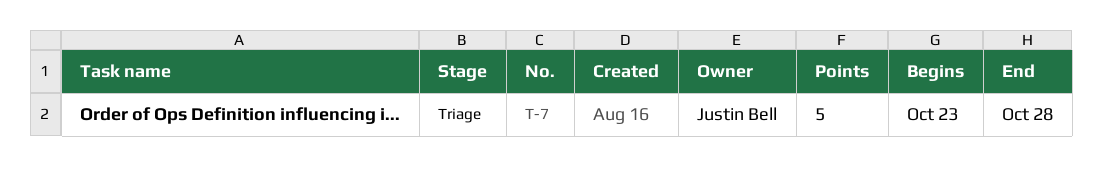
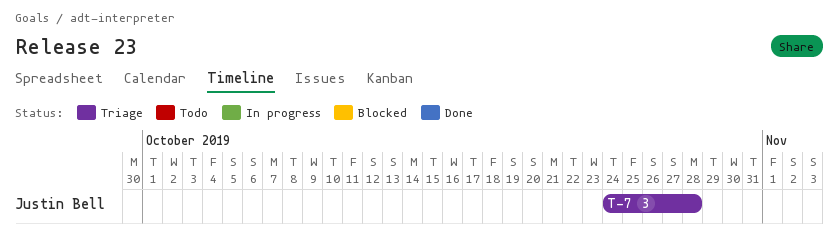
T-7, estimate: 5 -> 3
T-7, start: Oct 23 -> Oct 24

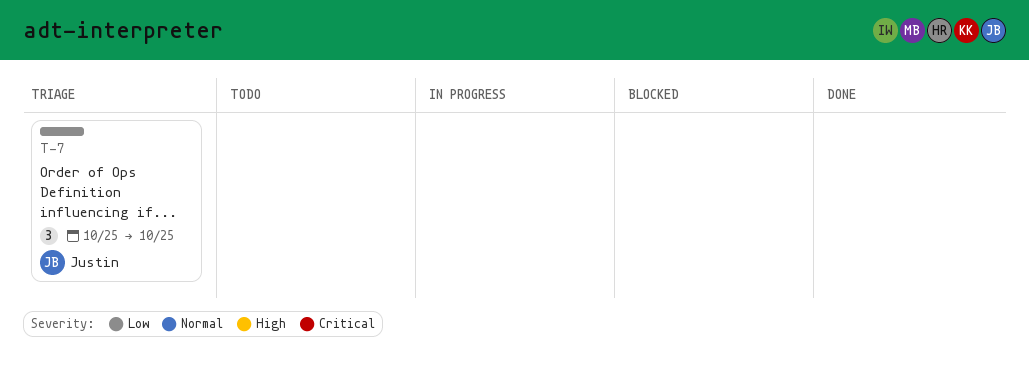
T-7, start: Oct 24 -> Oct 25
T-7, due: Oct 28 -> Oct 25

